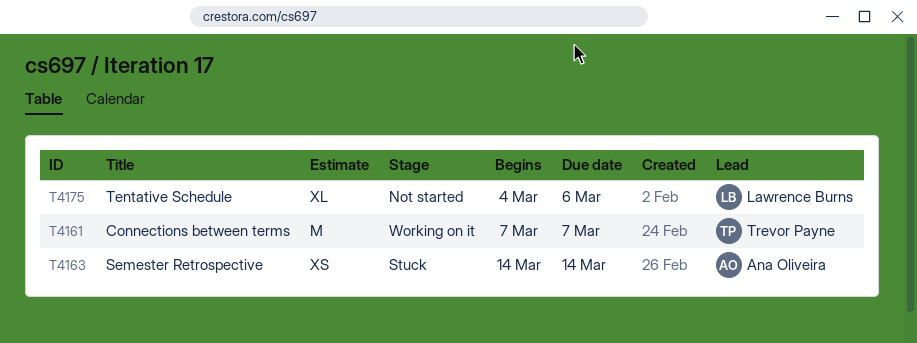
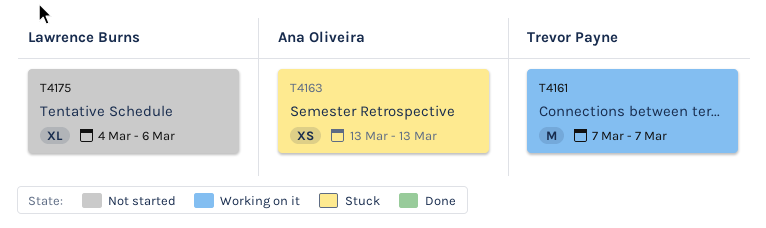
T4163, start: Mar 14 -> Mar 13
T4163, due: Mar 14 -> Mar 13

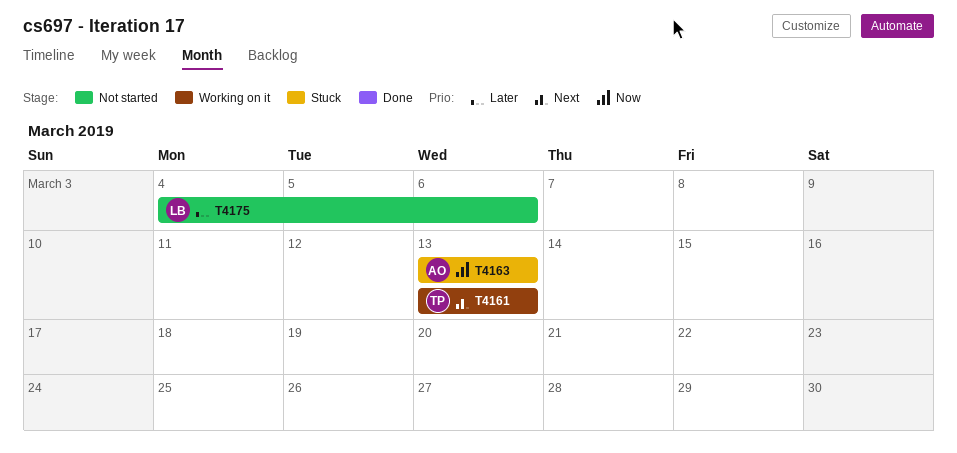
T4161, start: Mar 7 -> Mar 13
T4161, due: Mar 7 -> Mar 13

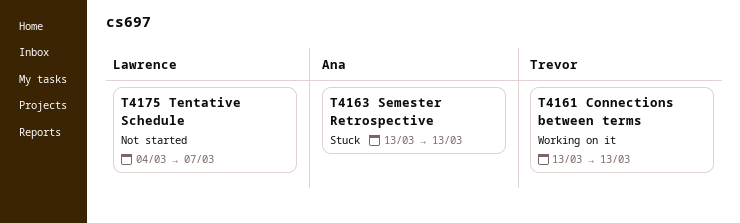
T4175, due: Mar 6 -> Mar 7

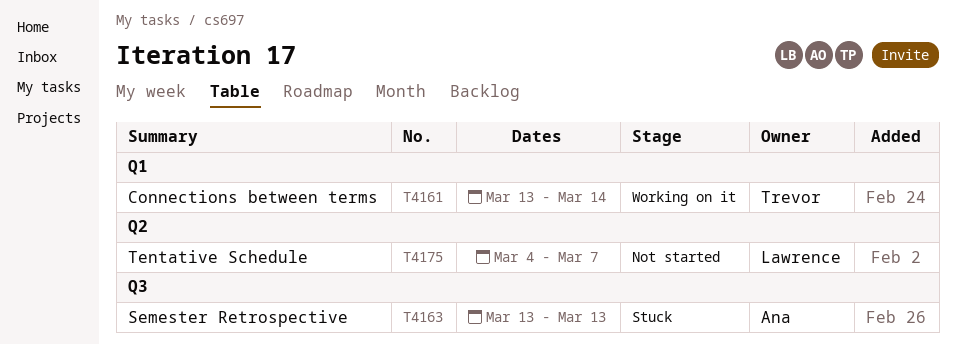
T4161, due: Mar 13 -> Mar 14

